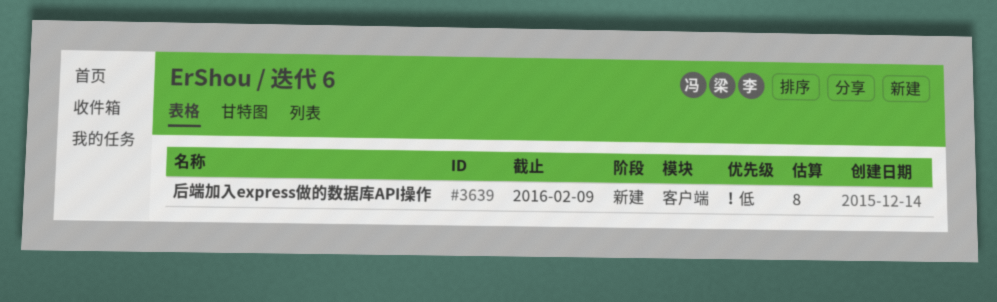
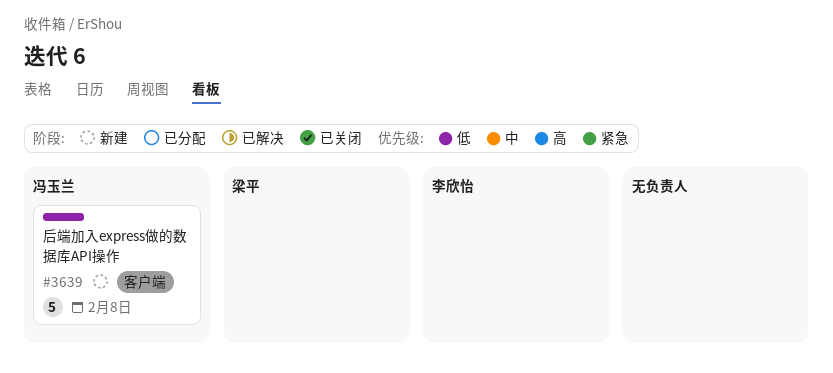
#3639, estimate: 8 -> 5
#3639, due: Feb 9 -> Feb 8

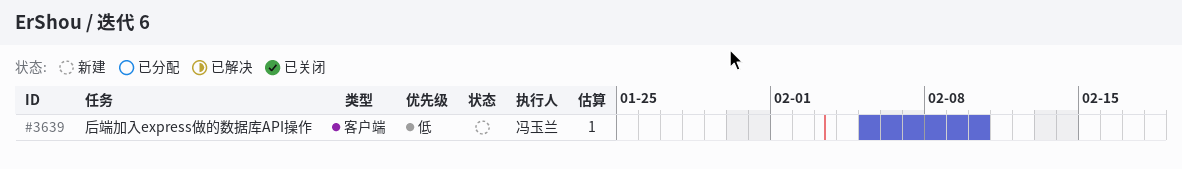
#3639, estimate: 5 -> 1
#3639, due: Feb 8 -> Feb 10

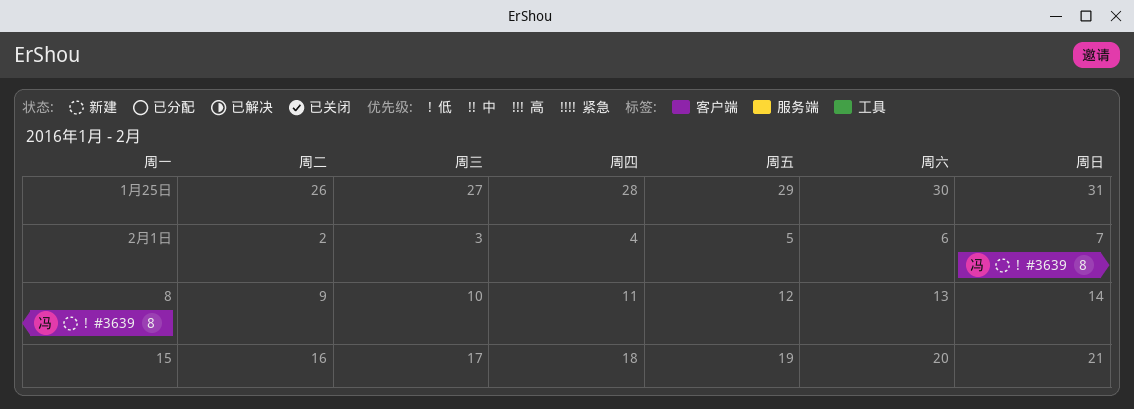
#3639, estimate: 1 -> 8
#3639, start: Feb 5 -> Feb 7
#3639, due: Feb 10 -> Feb 8

